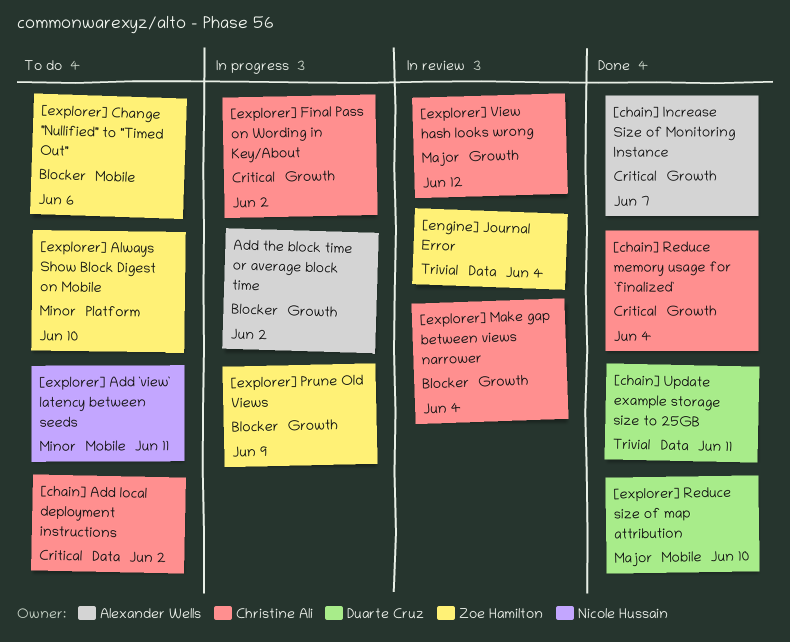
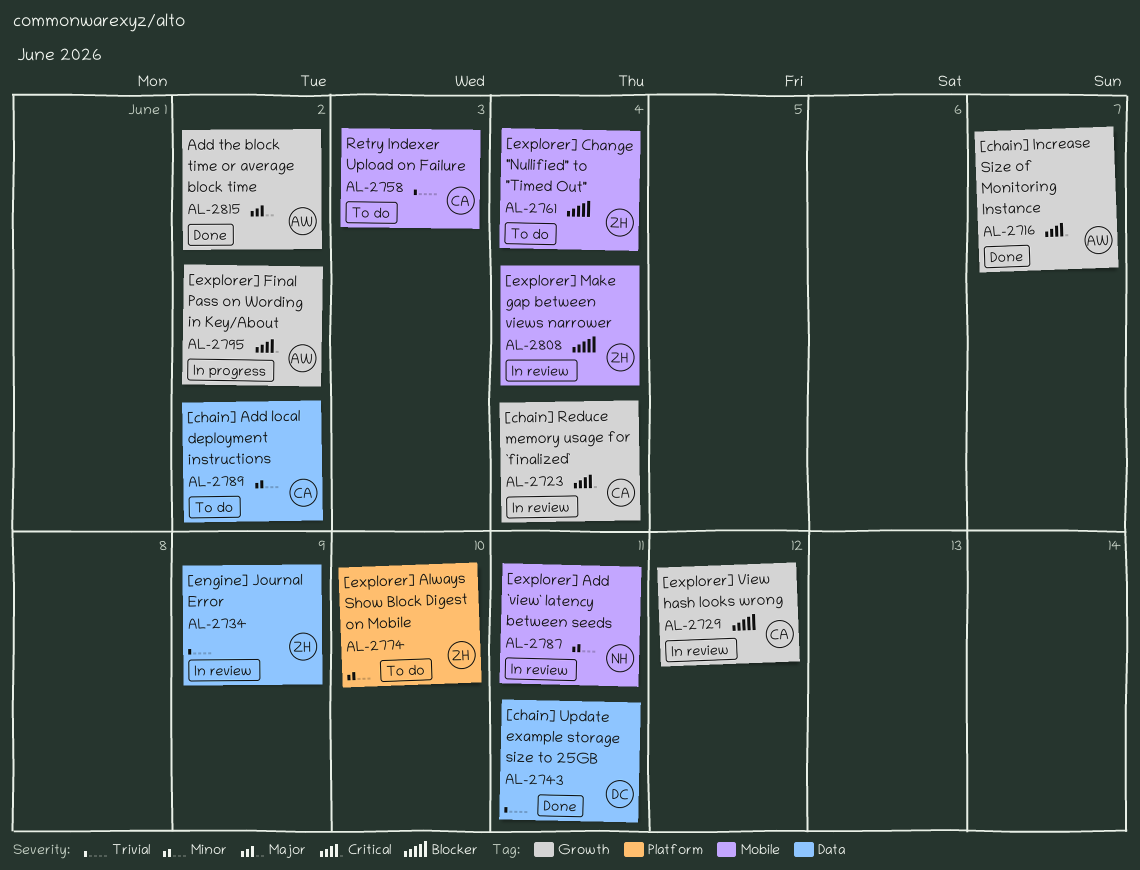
[chain] Add local deployment instructions, priority: Critical -> Minor
[chain] Reduce memory usage for `finalized`, status: Done -> In review
[engine] Journal Error, due: Jun 4 -> Jun 9
[explorer] Add `view` latency between seeds, status: To do -> In review
[explorer] Change "Nullified" to "Timed Out", due: Jun 6 -> Jun 4
[explorer] Final Pass on Wording in Key/About, owner: Christine Ali -> Alexander Wells
[explorer] Make gap between views narrower, owner: Christine Ali -> Zoe Hamilton
[explorer] Make gap between views narrower, label: Growth -> Mobile
[explorer] Prune Old Views: present -> none
[explorer] Reduce size of map attribution: present -> none
[explorer] View hash looks wrong, priority: Major -> Blocker
Add the block time or average block time, status: In progress -> Done
Add the block time or average block time, priority: Blocker -> Major
Retry Indexer Upload on Failure: none -> present

